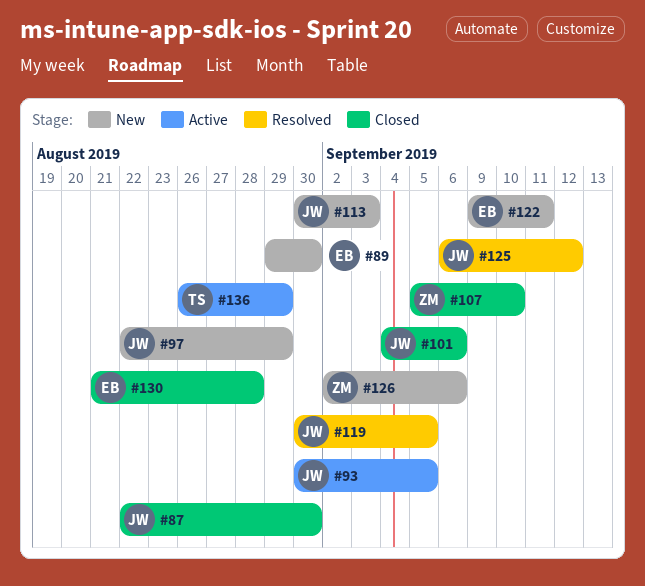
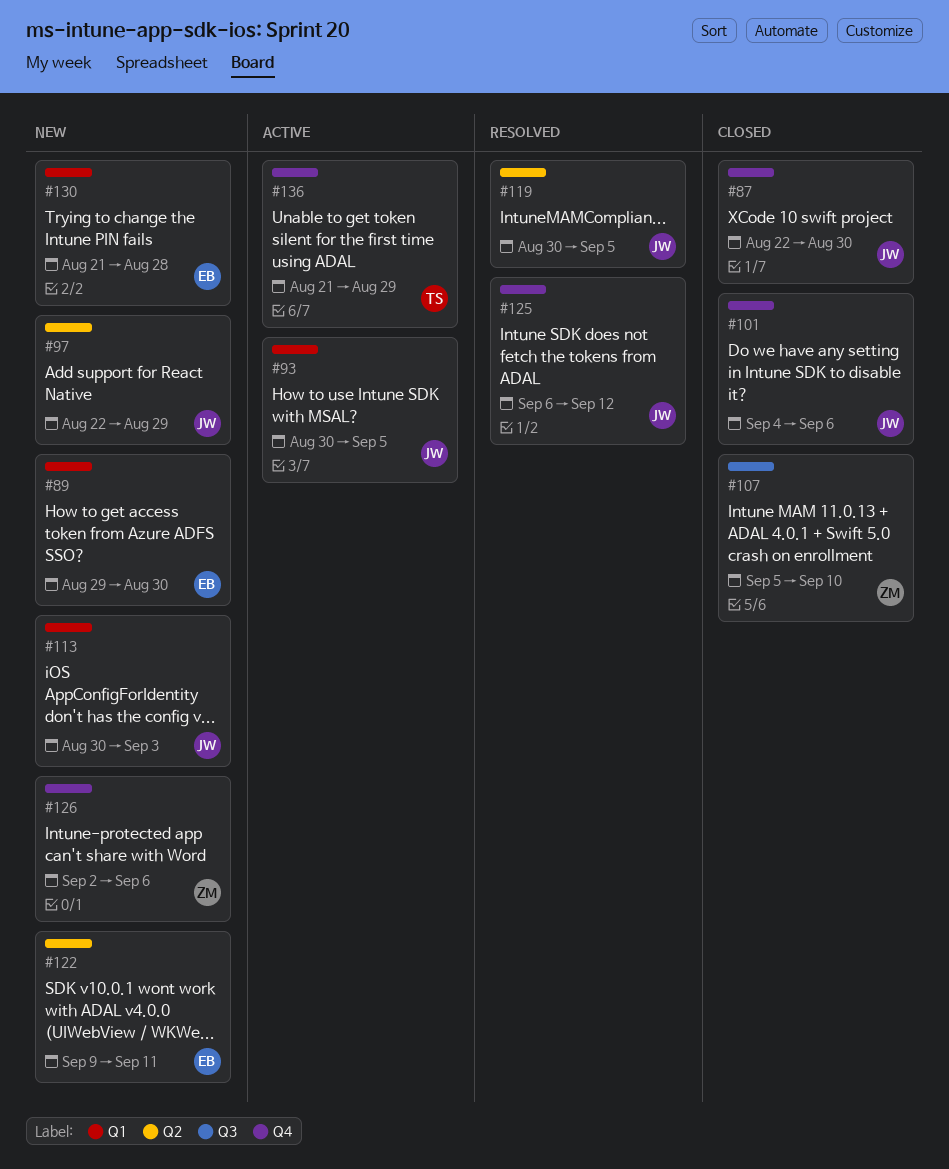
#130, status: Closed -> New
#136, start: Aug 26 -> Aug 21

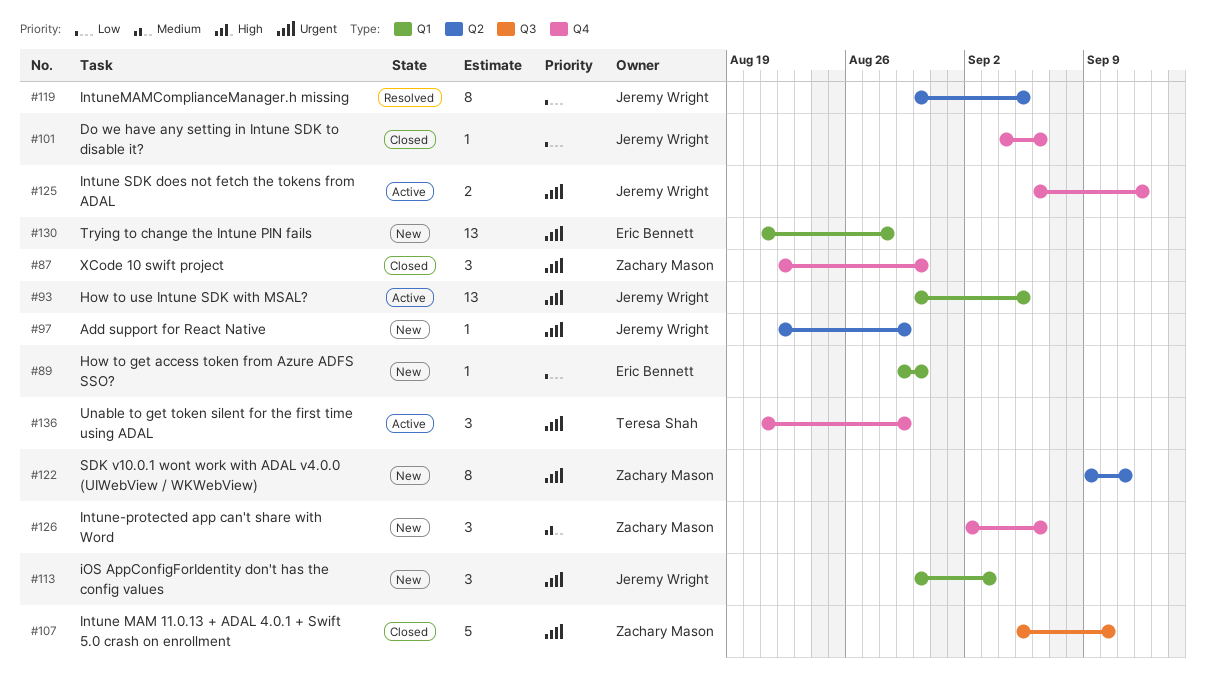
#87, owner: Jeremy Wright -> Zachary Mason
#122, owner: Eric Bennett -> Zachary Mason
#125, status: Resolved -> Active

